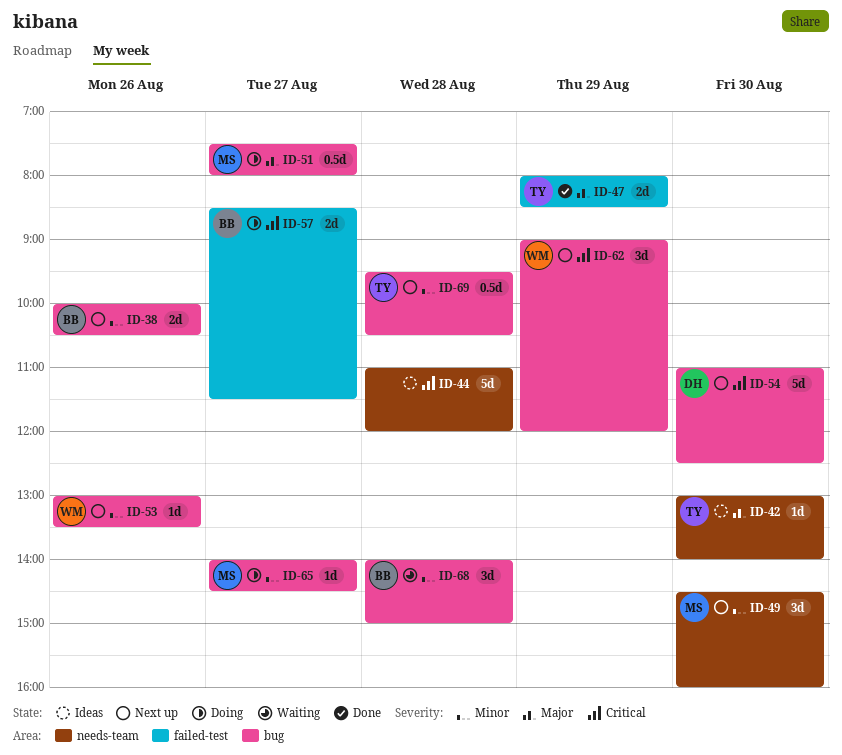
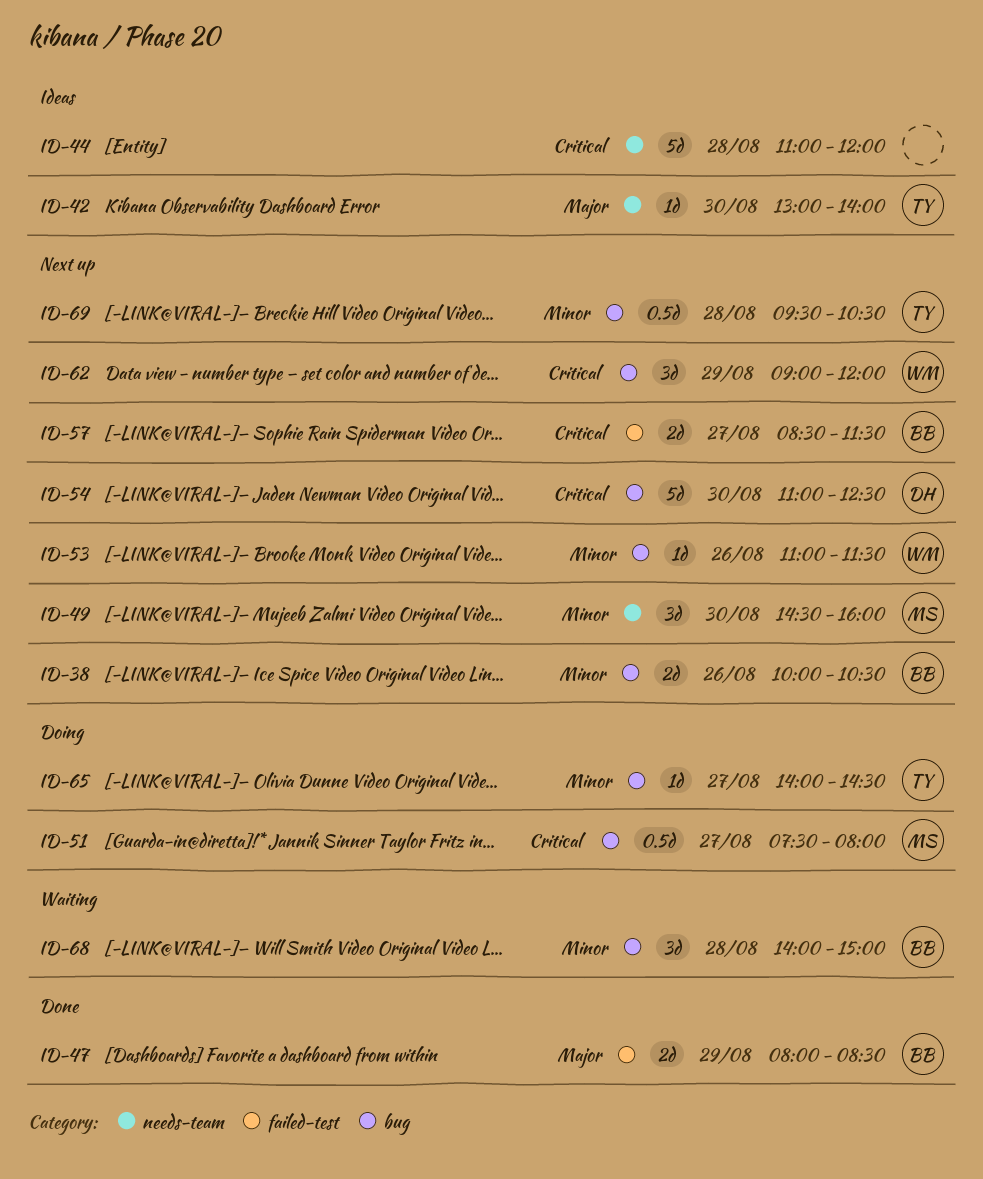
ID-47, owner: TY -> BB
ID-51, priority: Major -> Critical
ID-53, begins: 13:00 -> 11:00
ID-53, ends: 13:30 -> 11:30
ID-57, status: Doing -> Next up
ID-65, owner: MS -> TY

